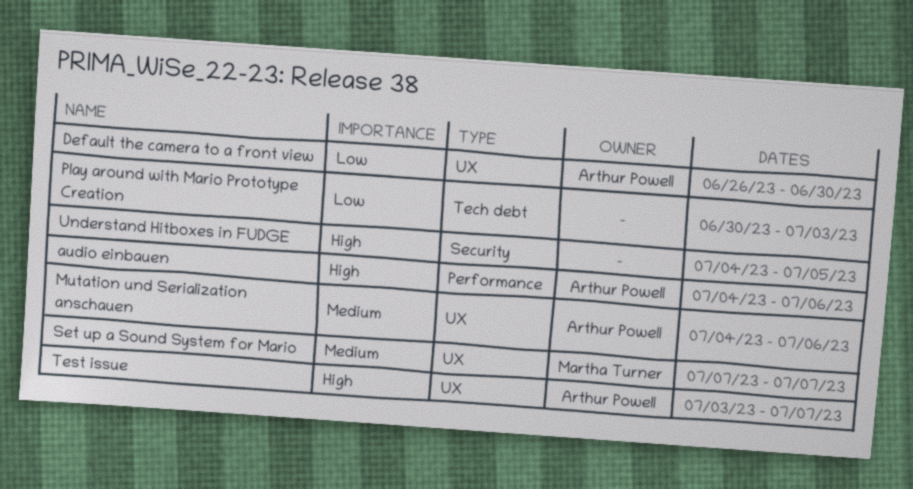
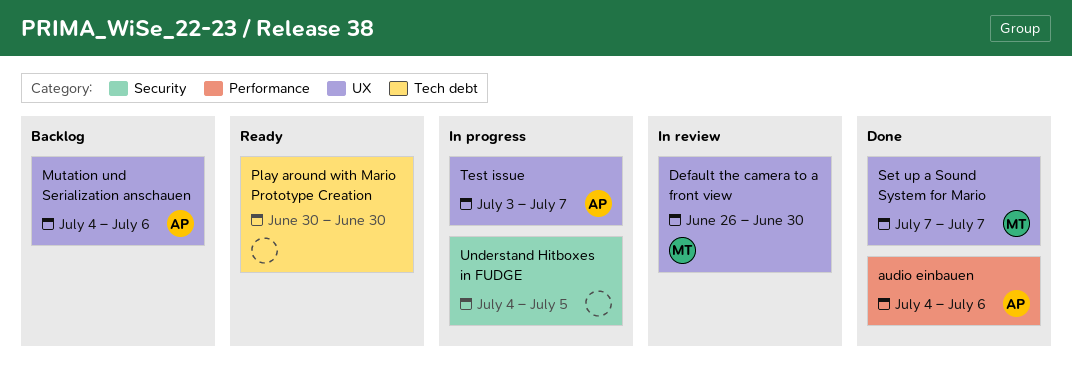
Default the camera to a front view, owner: Arthur Powell -> Martha Turner
Play around with Mario Prototype Creation, due: Jul 3 -> Jun 30

